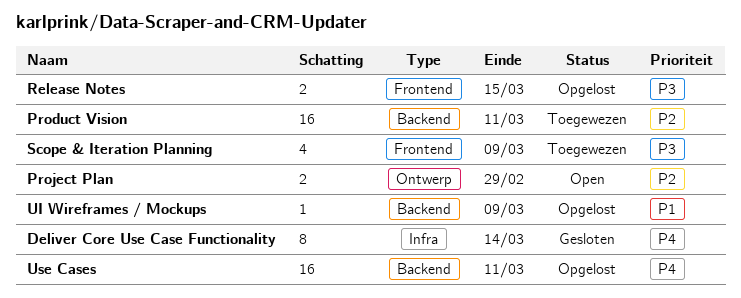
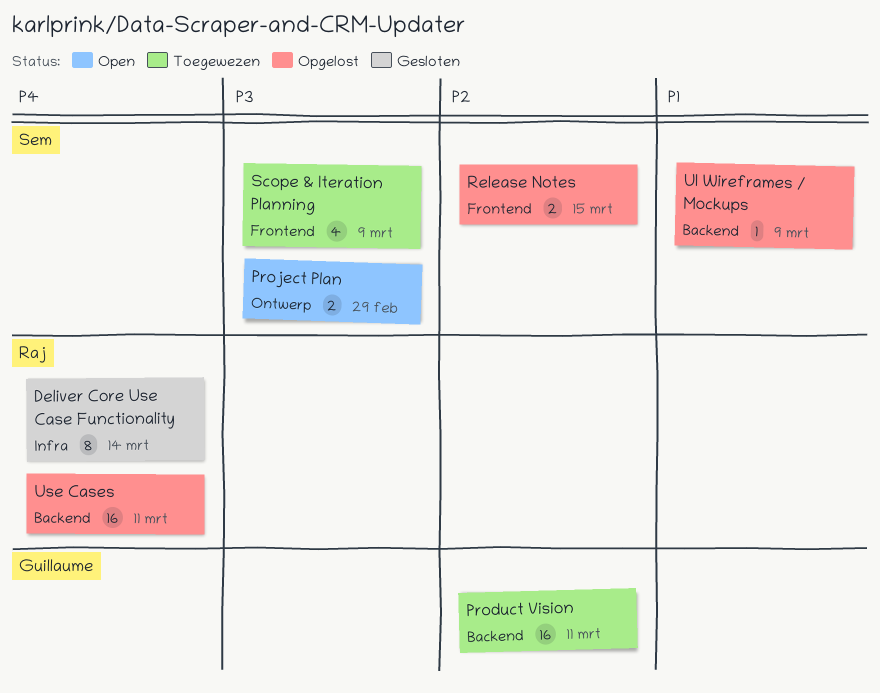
Project Plan, priority: P2 -> P3
Release Notes, priority: P3 -> P2

